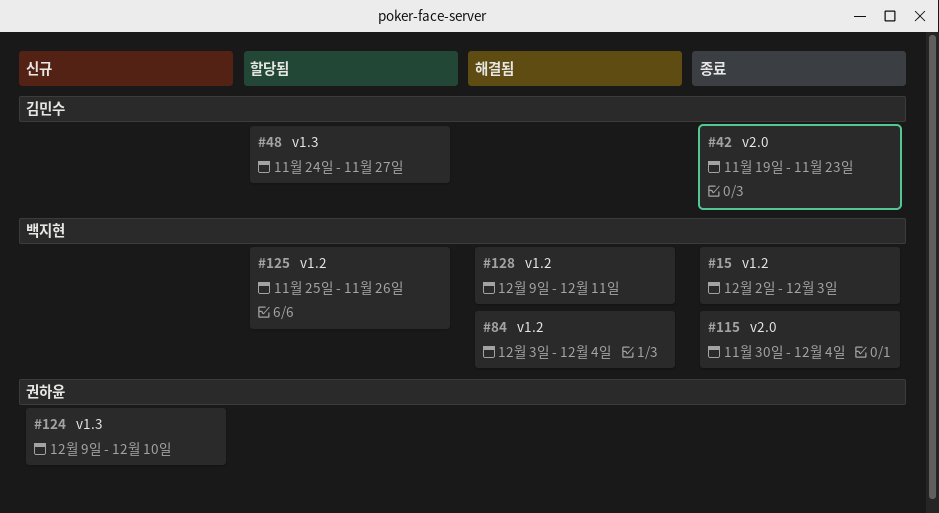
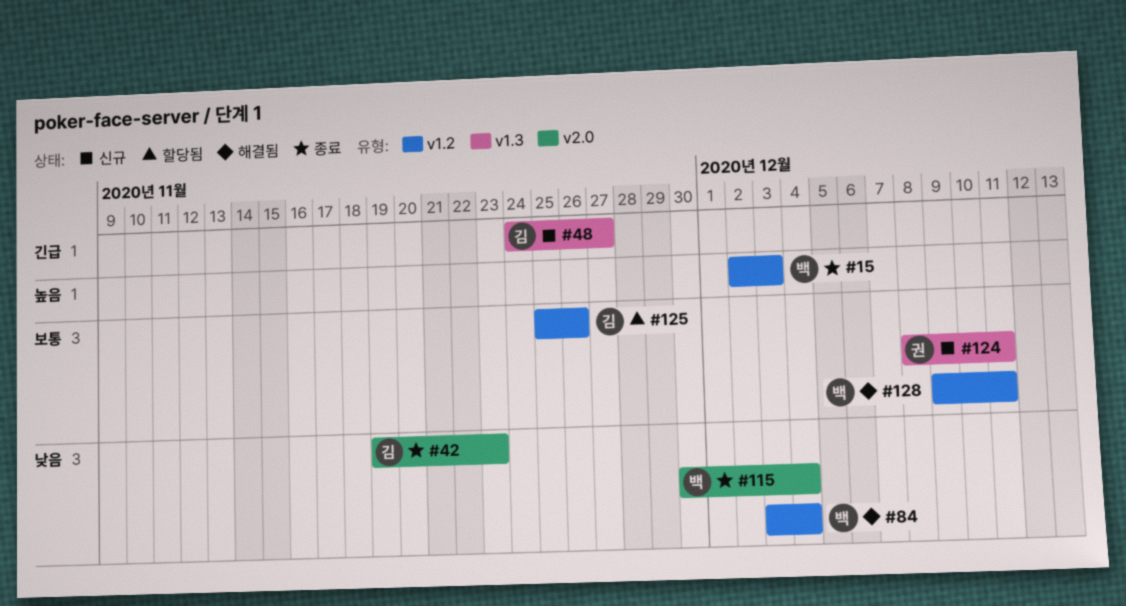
#48, status: 할당됨 -> 신규
#124, start: Dec 9 -> Dec 8
#124, due: Dec 10 -> Dec 11
#125, owner: 백지현 -> 김민수

